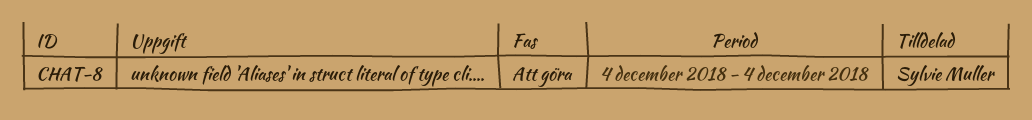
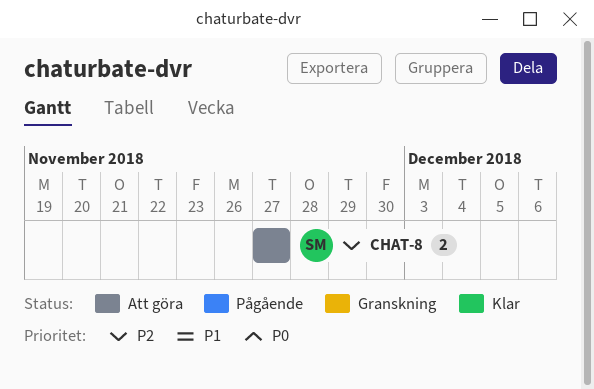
CHAT-8, start: Dec 4 -> Nov 27
CHAT-8, due: Dec 4 -> Nov 27

